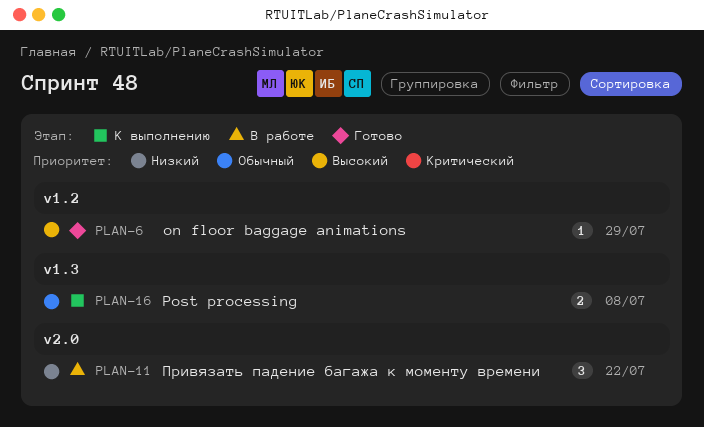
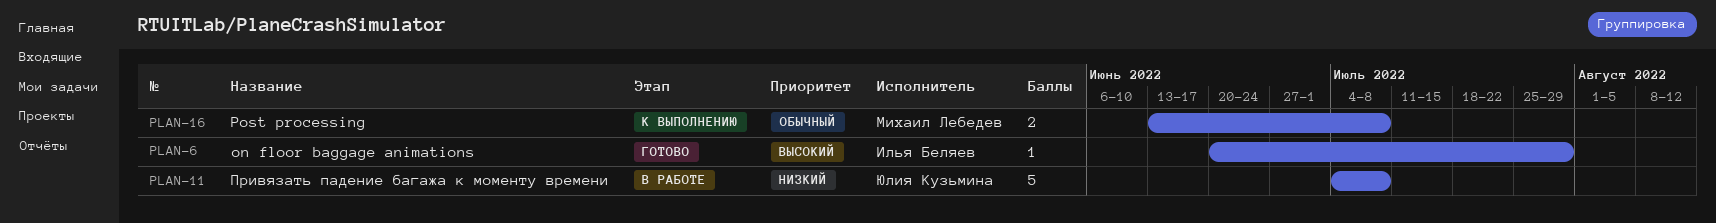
PLAN-11, estimate: 3 -> 5
PLAN-11, due: Jul 22 -> Jul 8

